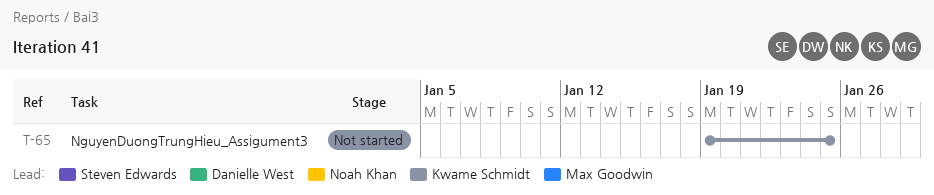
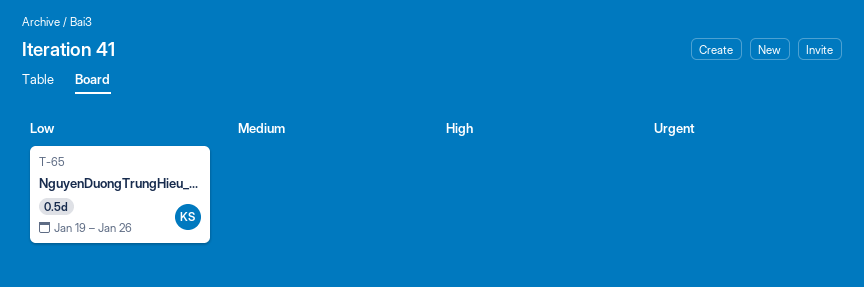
T-65, due: Jan 25 -> Jan 26

